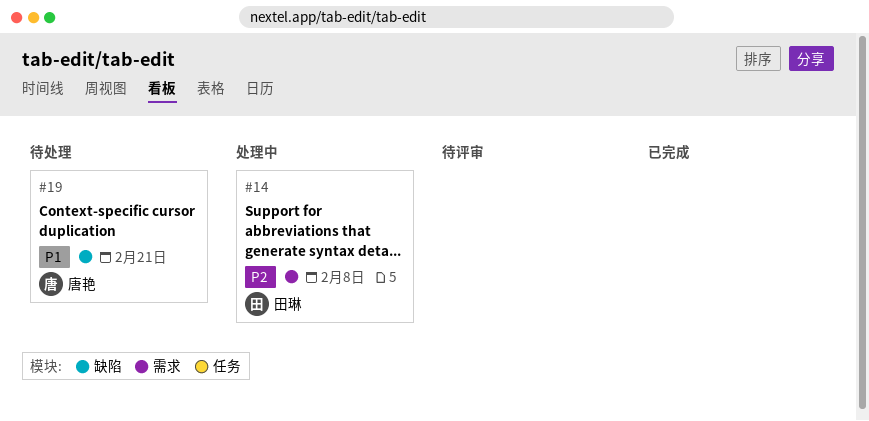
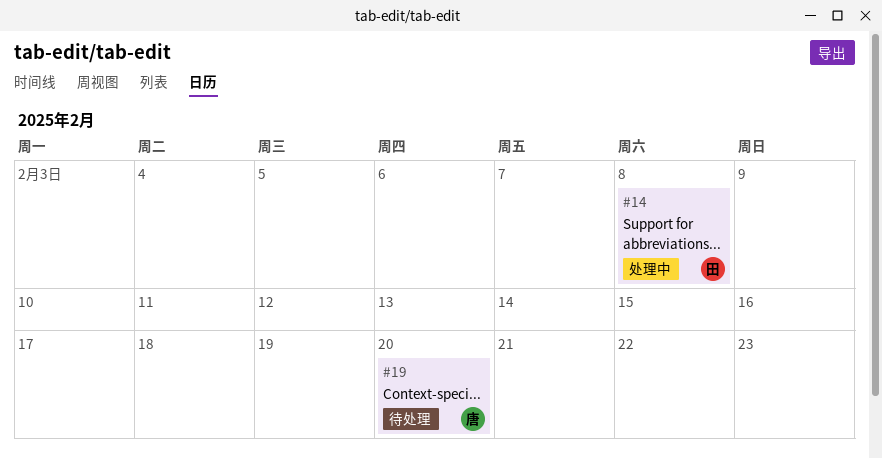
#19, due: Feb 21 -> Feb 20

